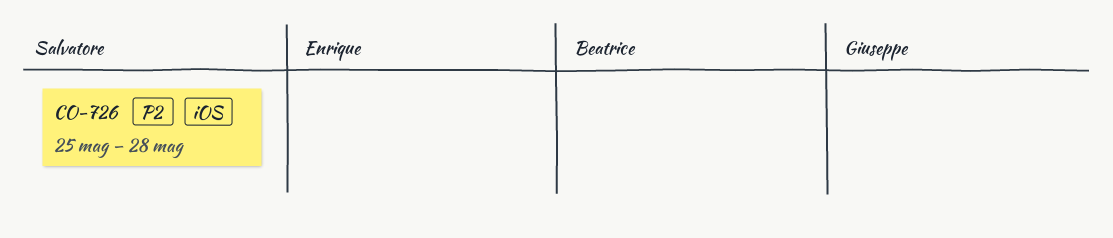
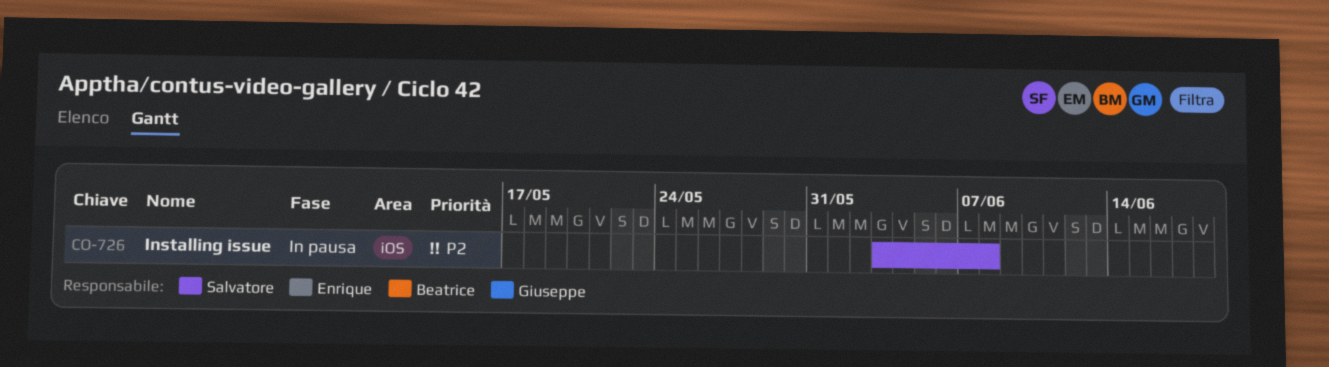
CO-726, start: May 25 -> Jun 3
CO-726, due: May 28 -> Jun 8

